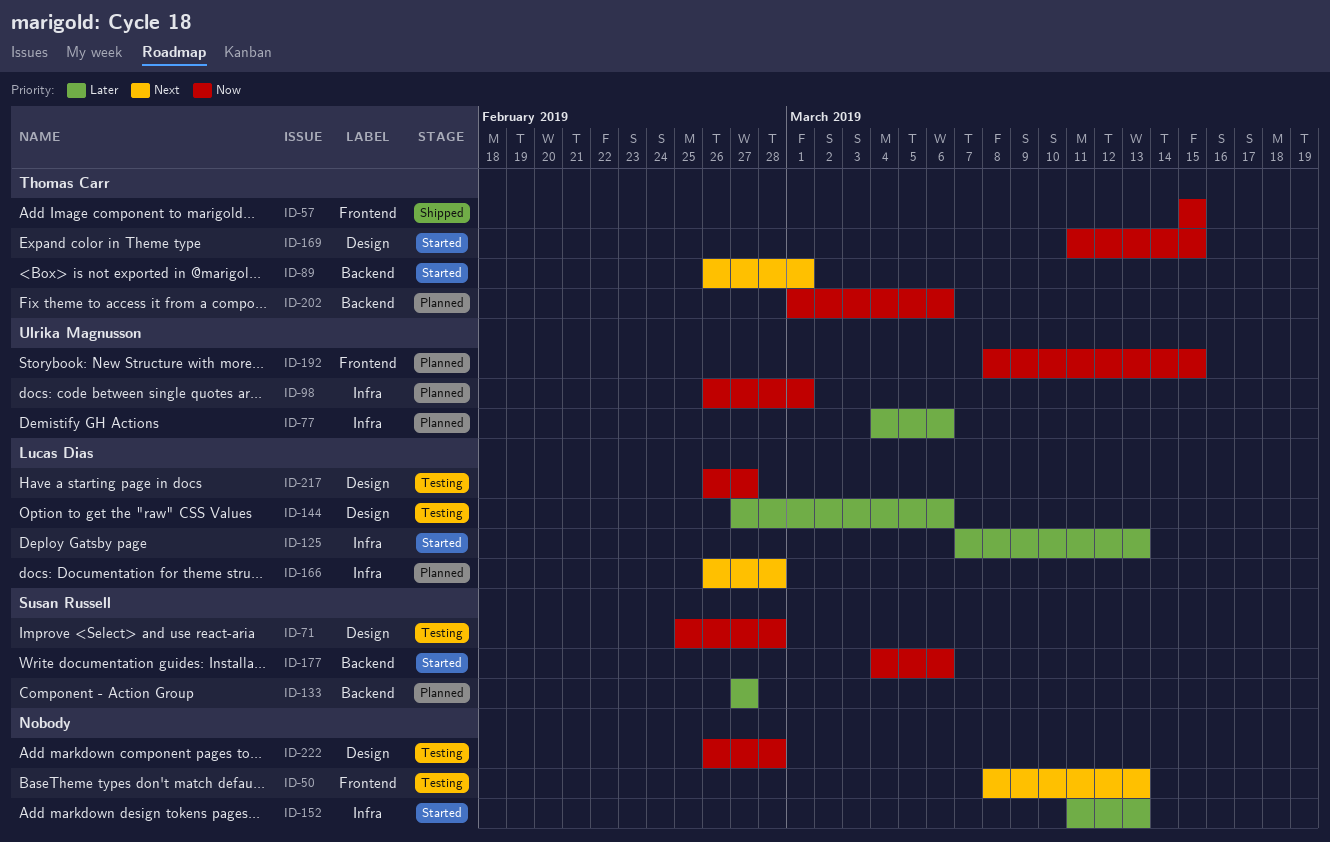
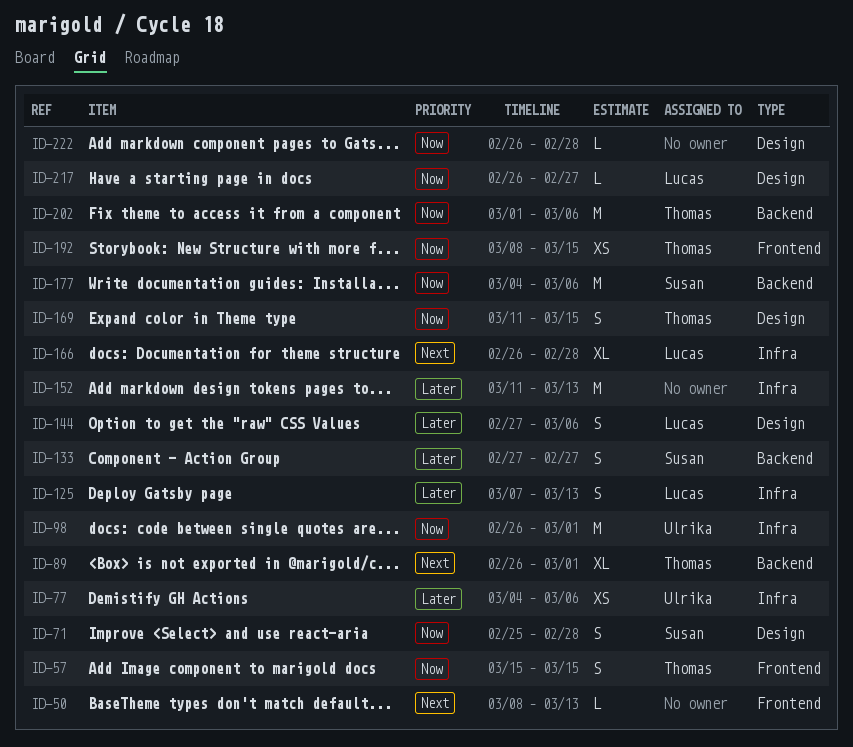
ID-192, owner: Ulrika Magnusson -> Thomas Carr

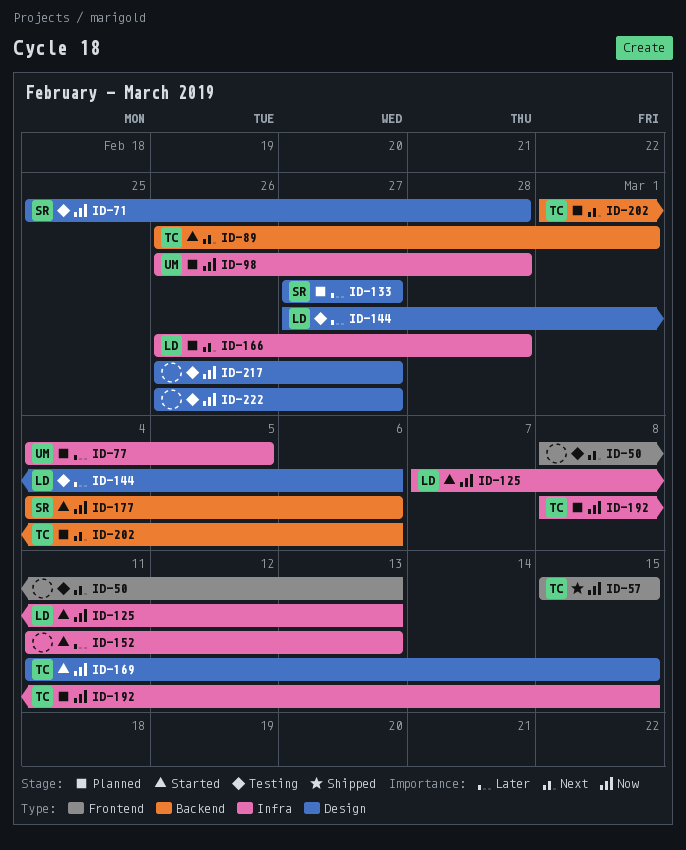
ID-77, due: Mar 6 -> Mar 5
ID-98, due: Mar 1 -> Feb 28
ID-125, priority: Later -> Now
ID-133, label: Backend -> Design
ID-192, label: Frontend -> Infra
ID-202, priority: Now -> Next
ID-217, owner: Lucas -> none
ID-222, due: Feb 28 -> Feb 27

